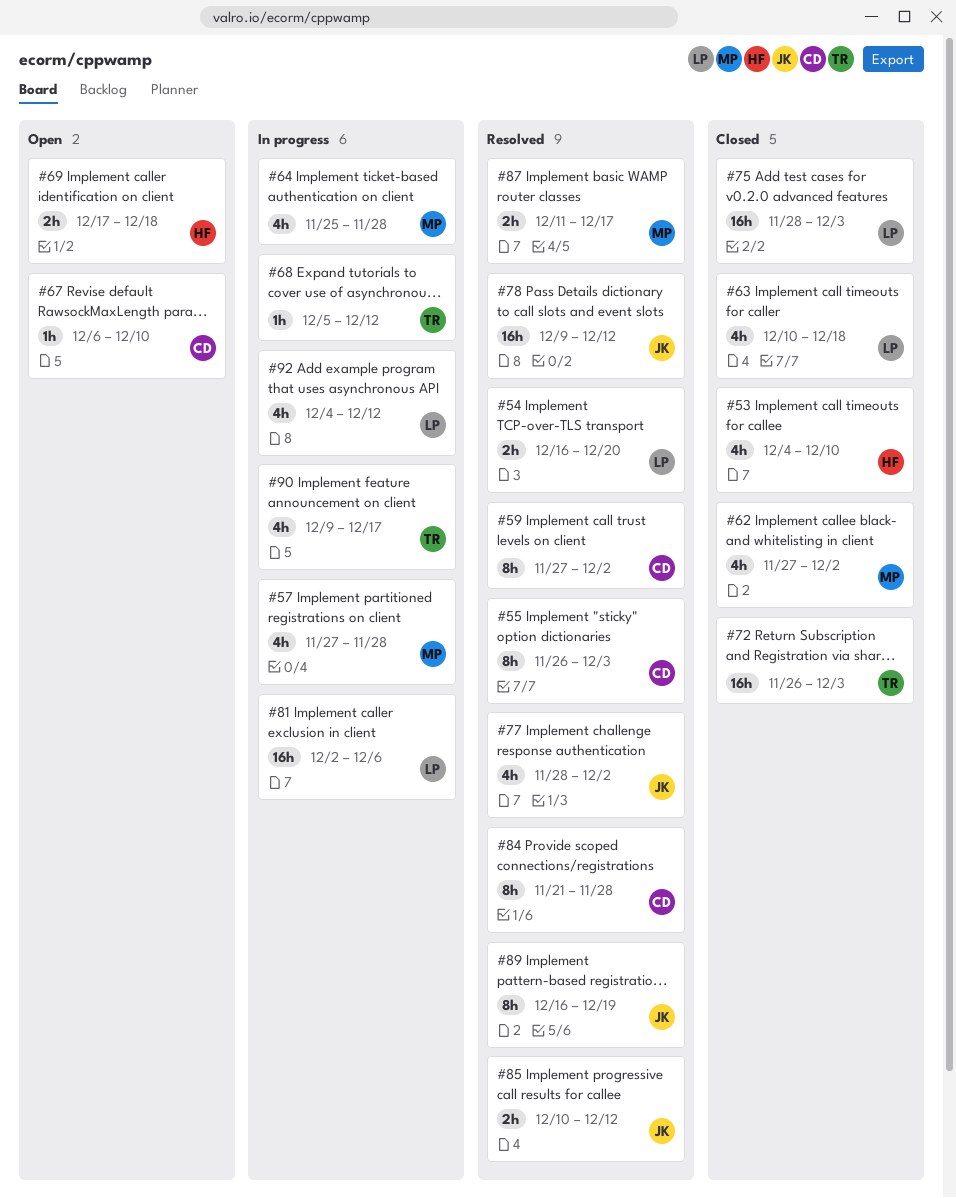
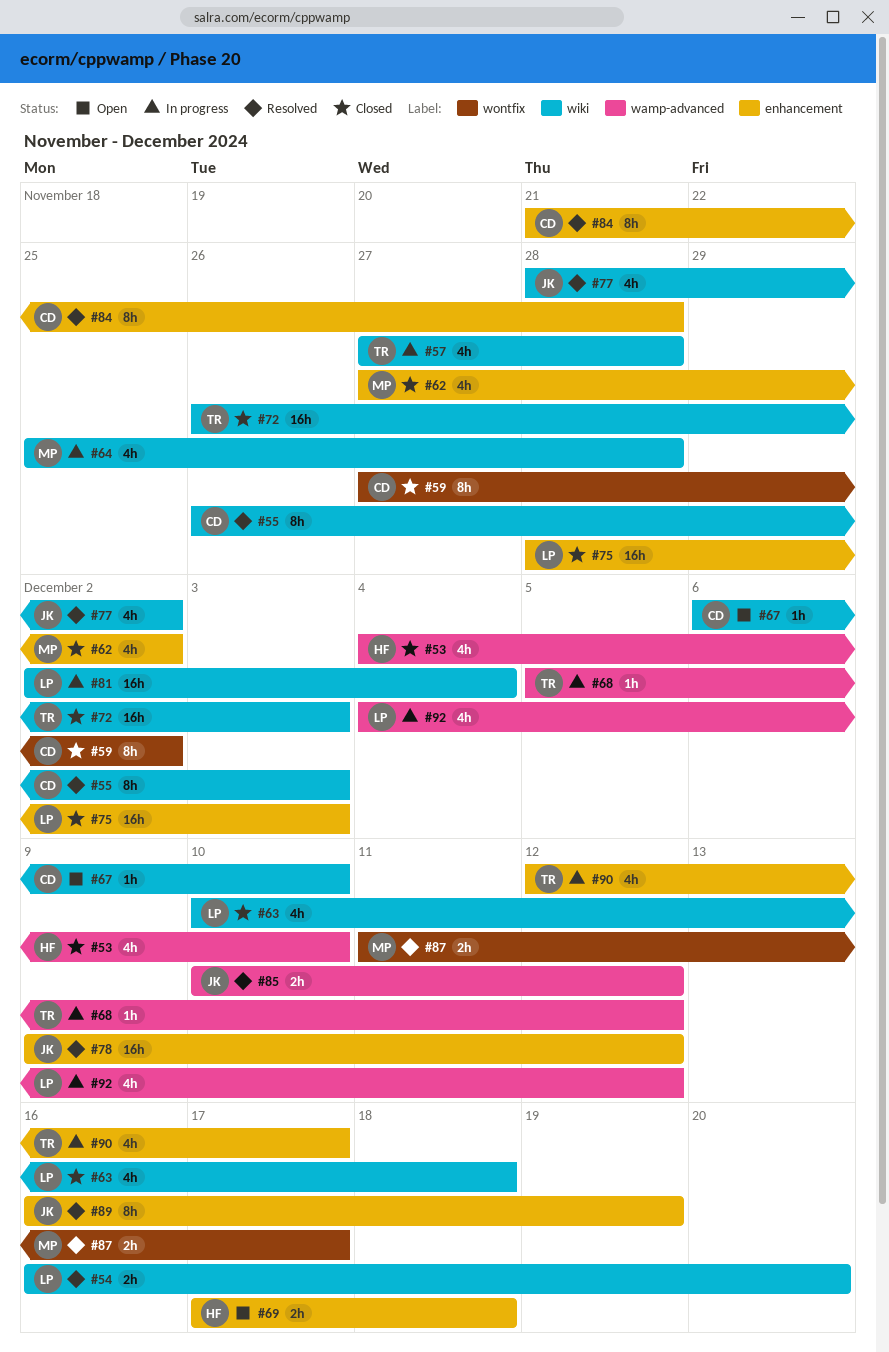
#57, owner: MP -> TR
#59, status: Resolved -> Closed
#81, due: Dec 6 -> Dec 4
#90, start: Dec 9 -> Dec 12

